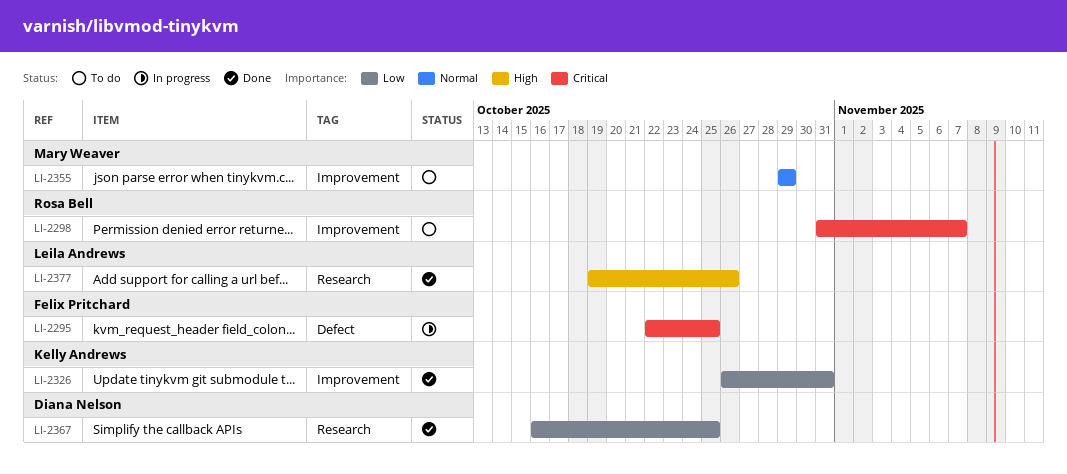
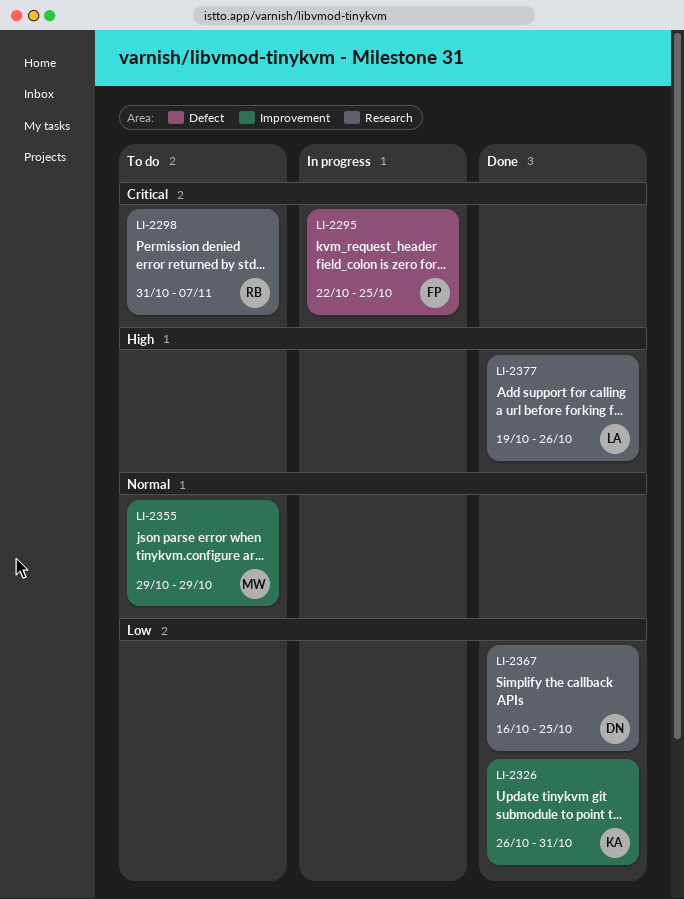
LI-2298, label: Improvement -> Research

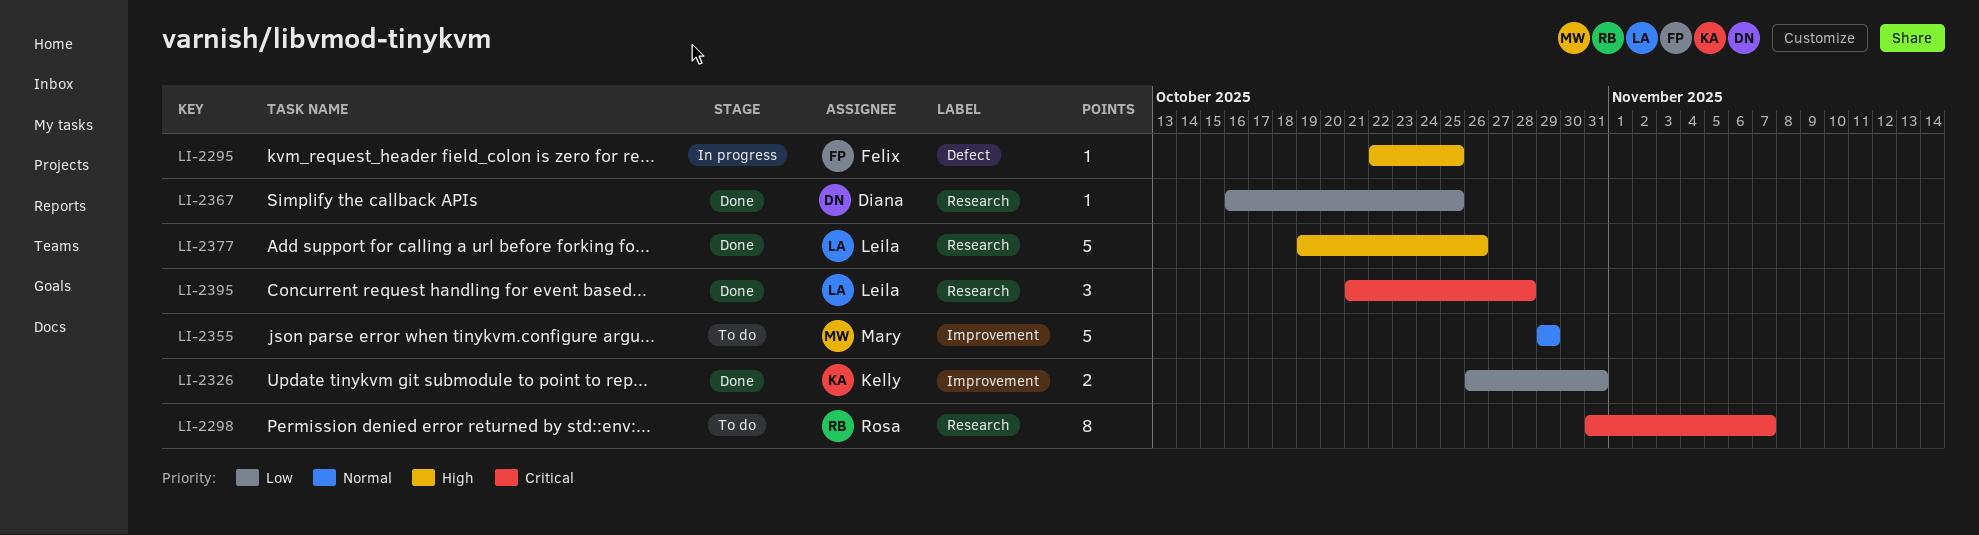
LI-2295, priority: Critical -> High
LI-2395: none -> present

